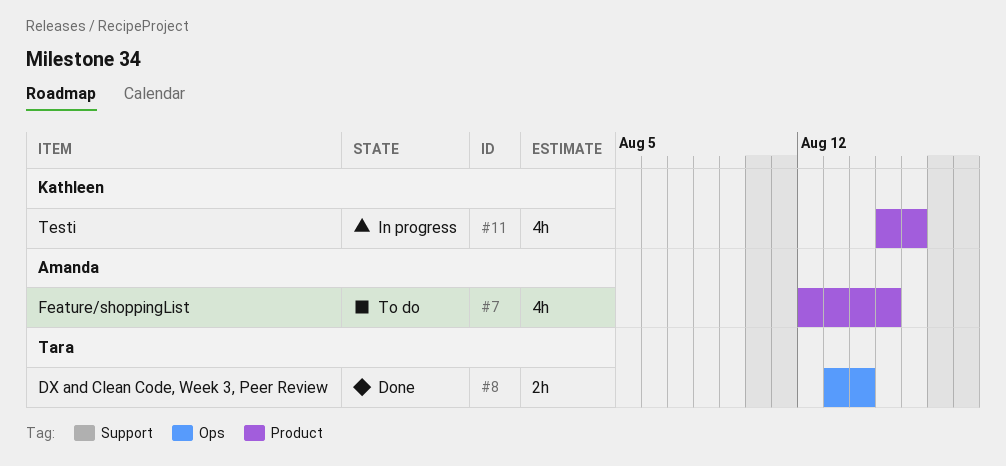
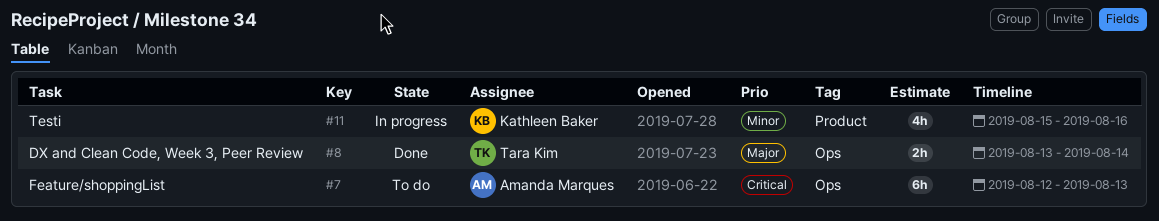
#7, label: Product -> Ops
#7, estimate: 4h -> 6h
#7, due: Aug 15 -> Aug 13

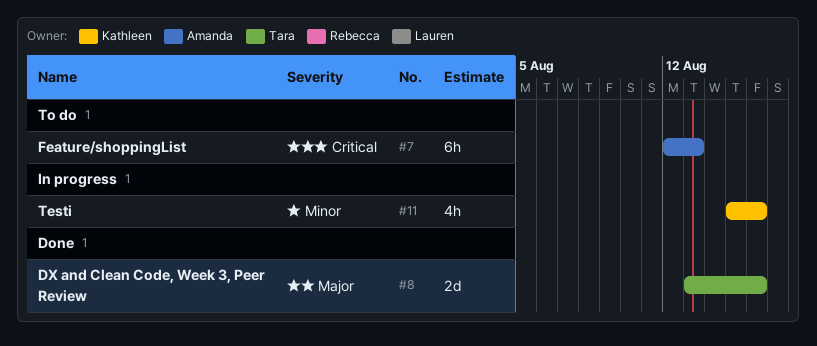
#8, estimate: 2h -> 2d
#8, due: Aug 14 -> Aug 16

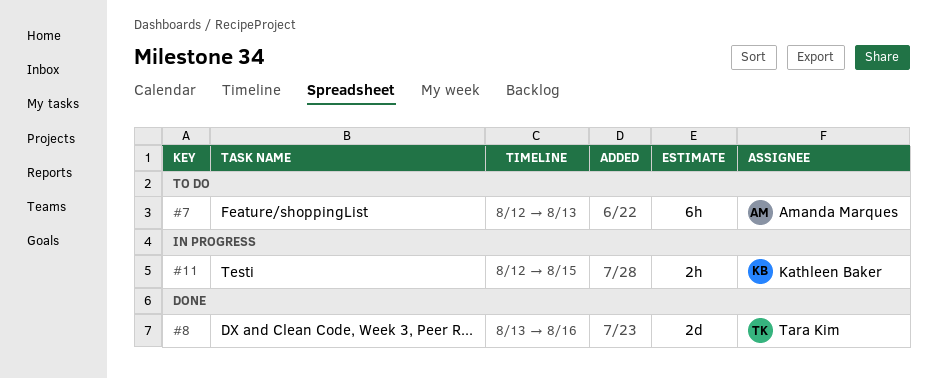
#11, estimate: 4h -> 2h
#11, start: Aug 15 -> Aug 12
#11, due: Aug 16 -> Aug 15

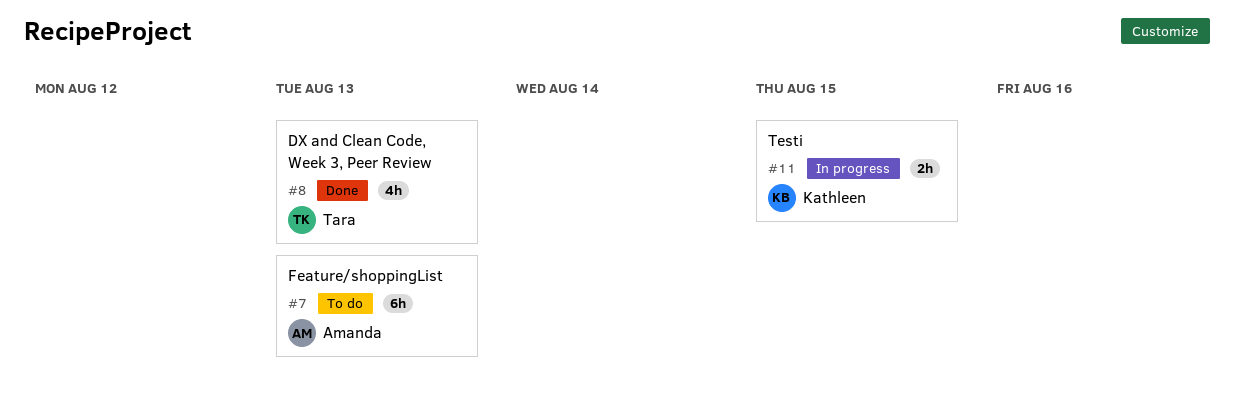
#8, estimate: 2d -> 4h
#8, due: Aug 16 -> Aug 13

